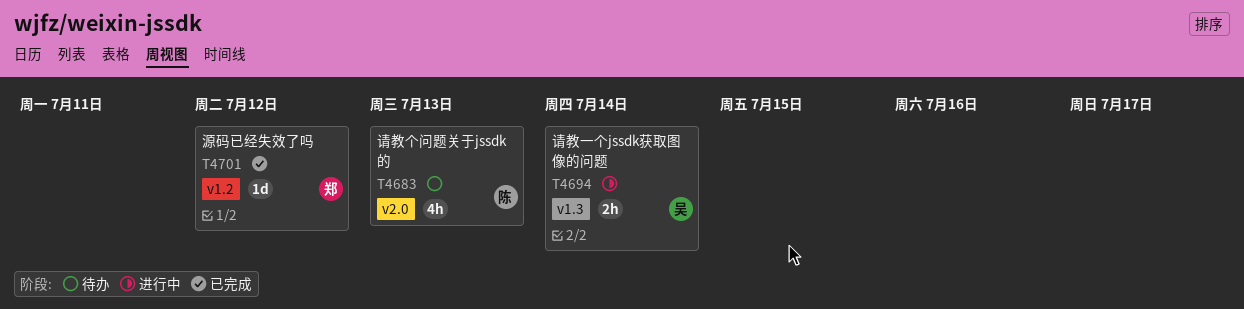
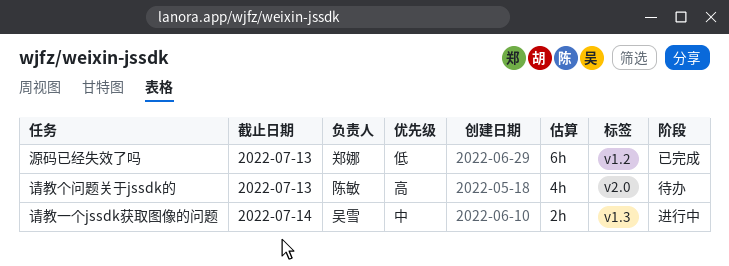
源码已经失效了吗, estimate: 1d -> 6h
源码已经失效了吗, due: Jul 12 -> Jul 13

